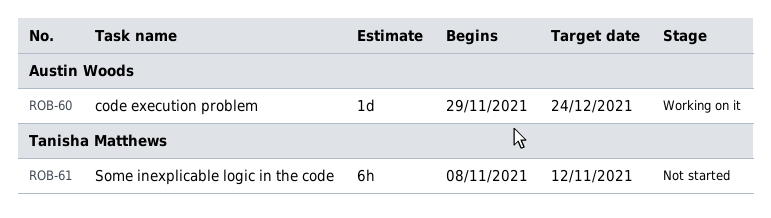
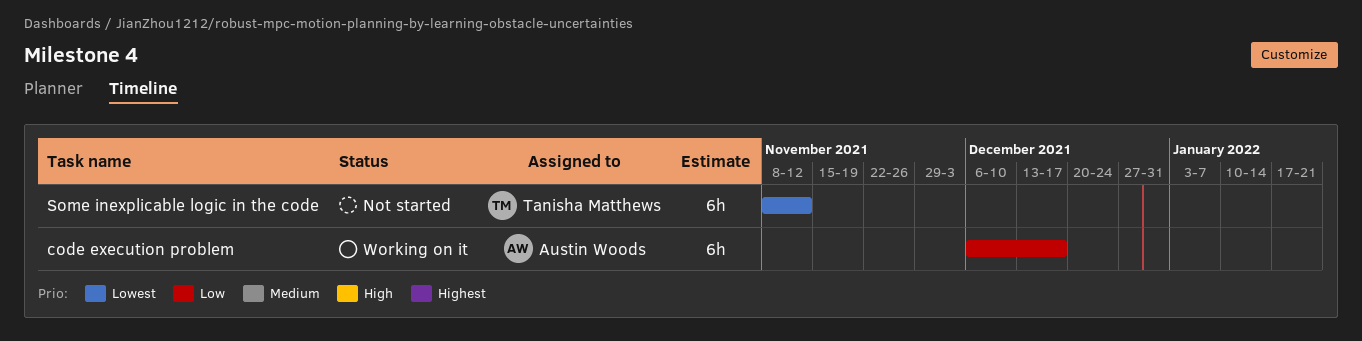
code execution problem, estimate: 1d -> 6h
code execution problem, start: Nov 29 -> Dec 6
code execution problem, due: Dec 24 -> Dec 17

